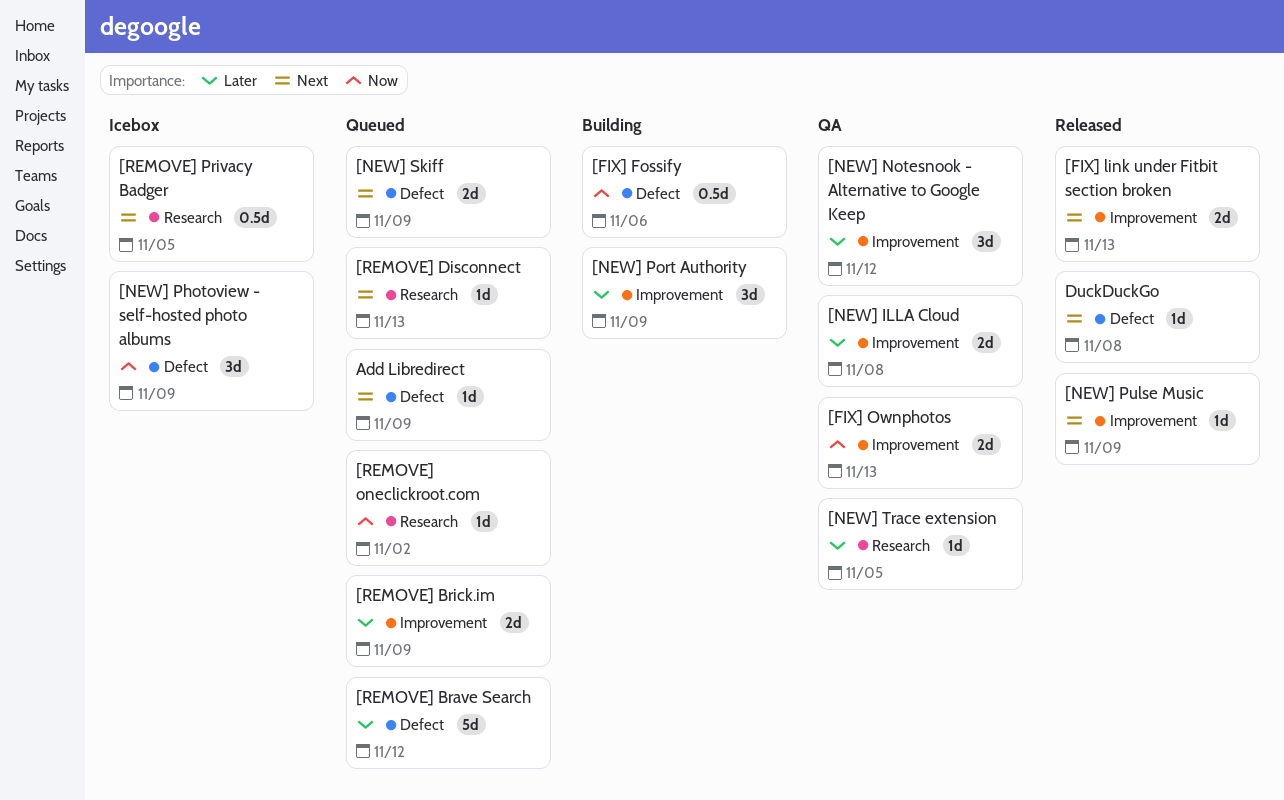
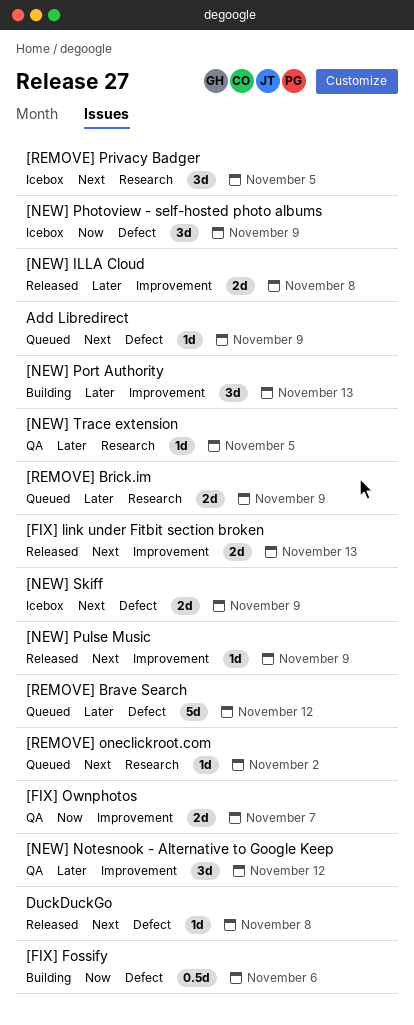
[FIX] Ownphotos, due: Nov 13 -> Nov 7
[NEW] ILLA Cloud, status: QA -> Released
[NEW] Port Authority, due: Nov 9 -> Nov 13
[NEW] Skiff, status: Queued -> Icebox
[REMOVE] Brick.im, label: Improvement -> Research
[REMOVE] Disconnect: present -> none
[REMOVE] oneclickroot.com, priority: Now -> Next
[REMOVE] Privacy Badger, estimate: 0.5d -> 3d

